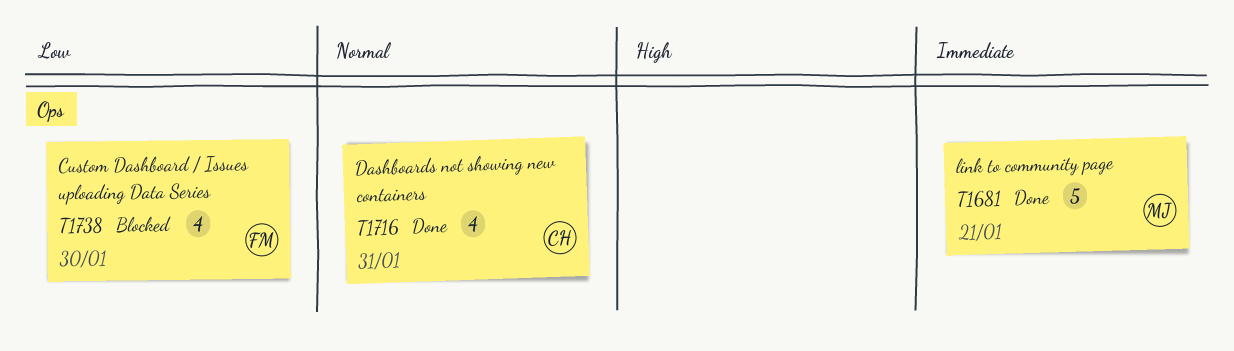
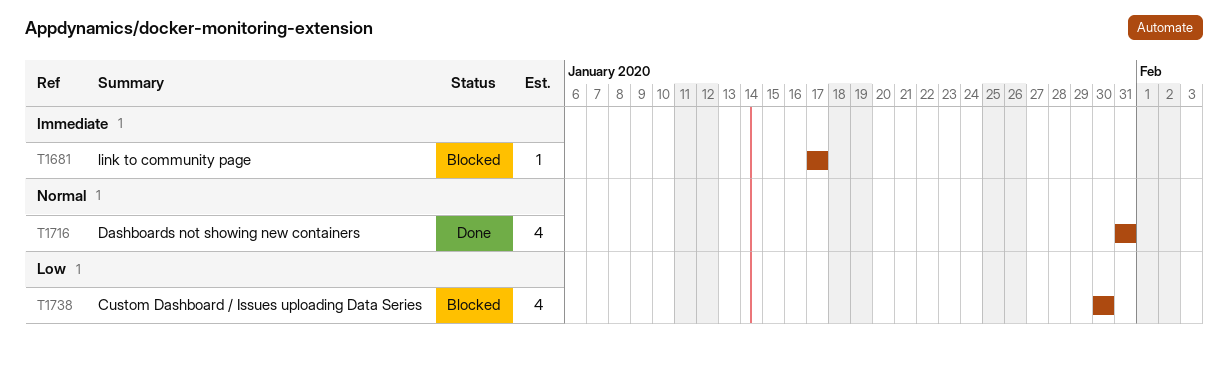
T1681, status: Done -> Blocked
T1681, estimate: 5 -> 1
T1681, due: Jan 21 -> Jan 17

